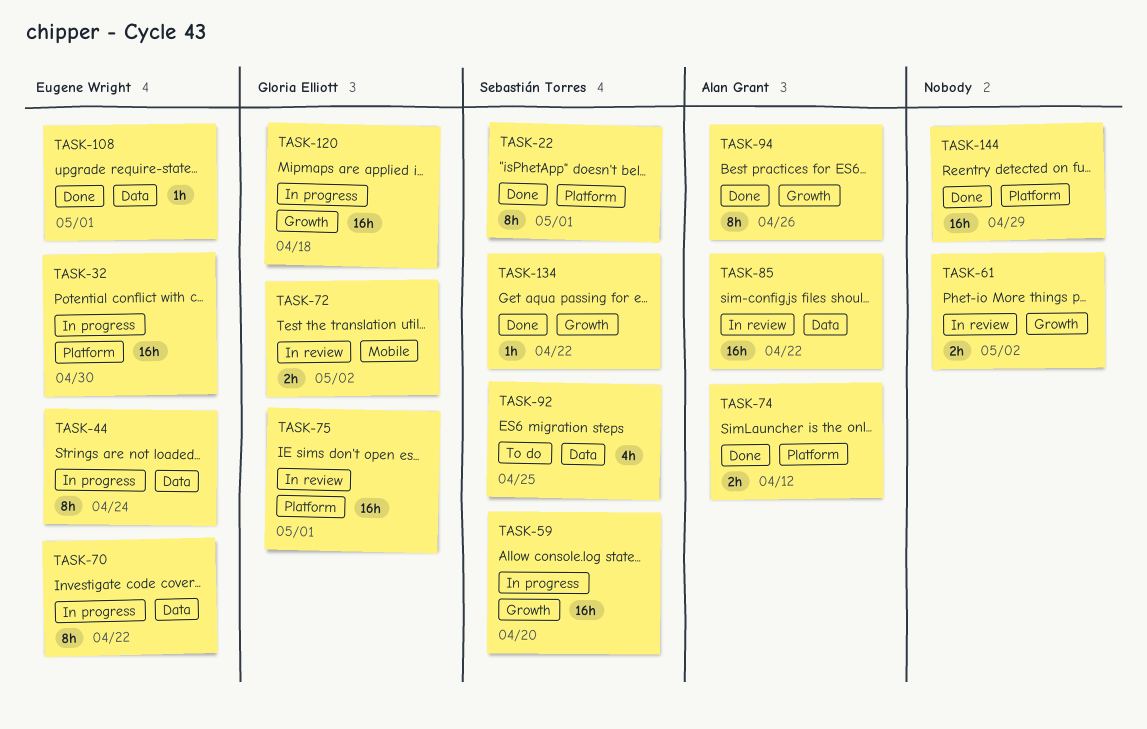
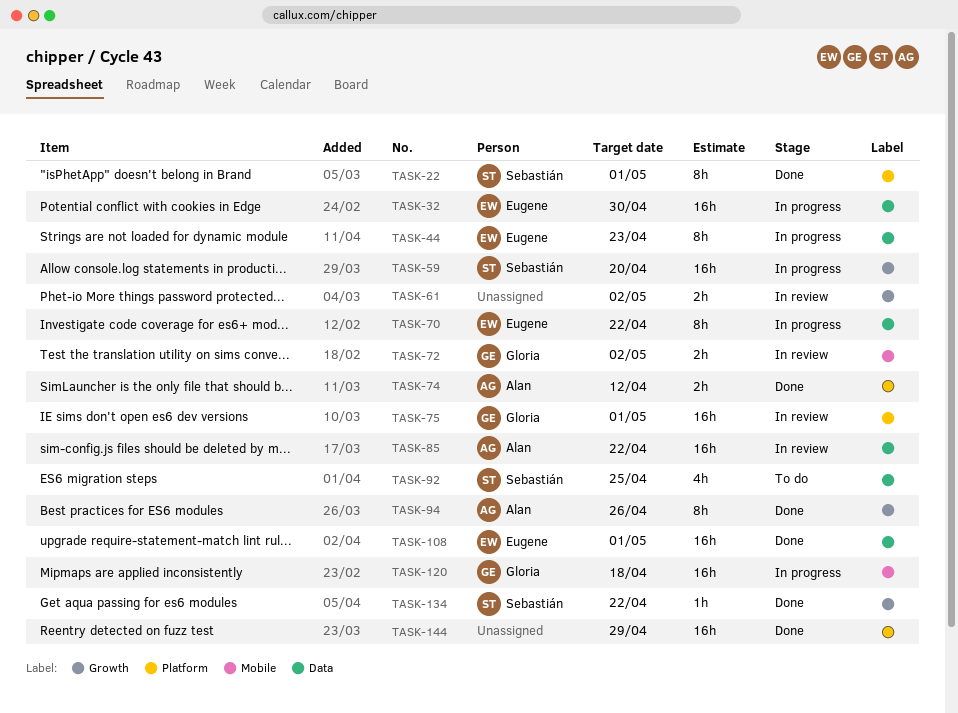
TASK-32, label: Platform -> Data
TASK-44, due: Apr 24 -> Apr 23
TASK-108, estimate: 1h -> 16h
TASK-120, label: Growth -> Mobile

